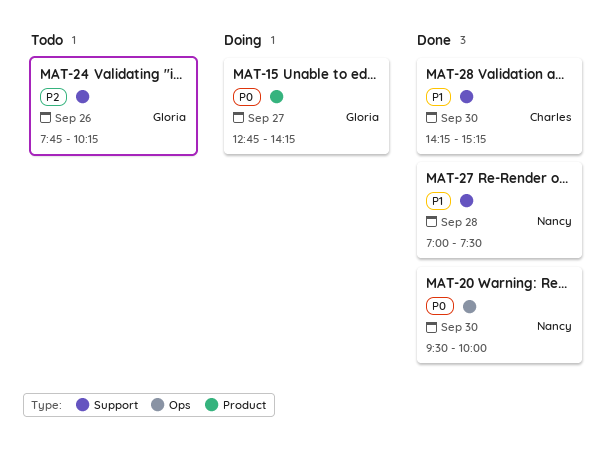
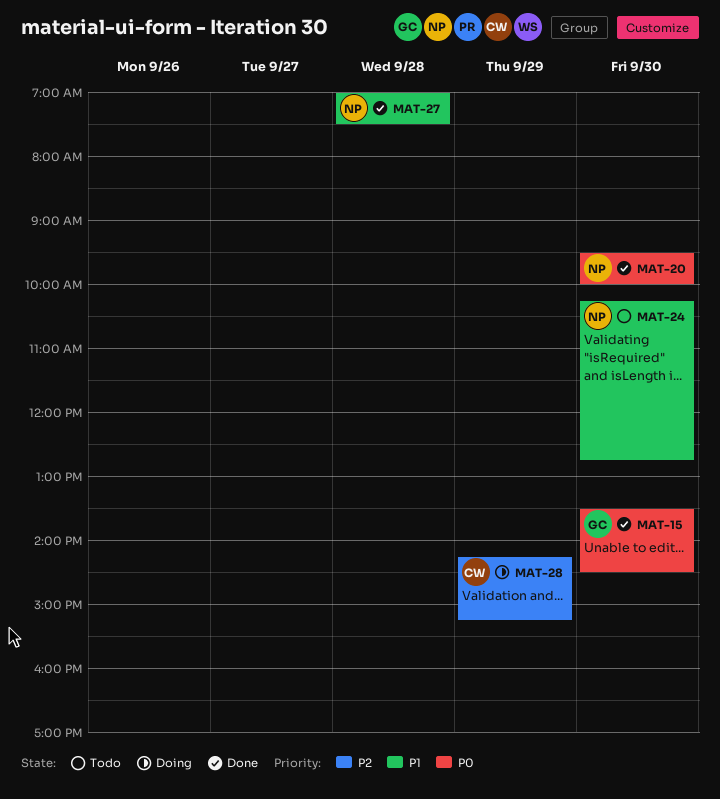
MAT-15, status: Doing -> Done
MAT-15, day: Sep 27 -> Sep 30
MAT-15, begins: 12:45 -> 13:30
MAT-15, ends: 14:15 -> 14:30
MAT-24, owner: Gloria -> Nancy
MAT-24, priority: P2 -> P1
MAT-24, day: Sep 26 -> Sep 30
MAT-24, begins: 07:45 -> 10:15
MAT-24, ends: 10:15 -> 12:45
MAT-28, status: Done -> Doing
MAT-28, priority: P1 -> P2
MAT-28, day: Sep 30 -> Sep 29

